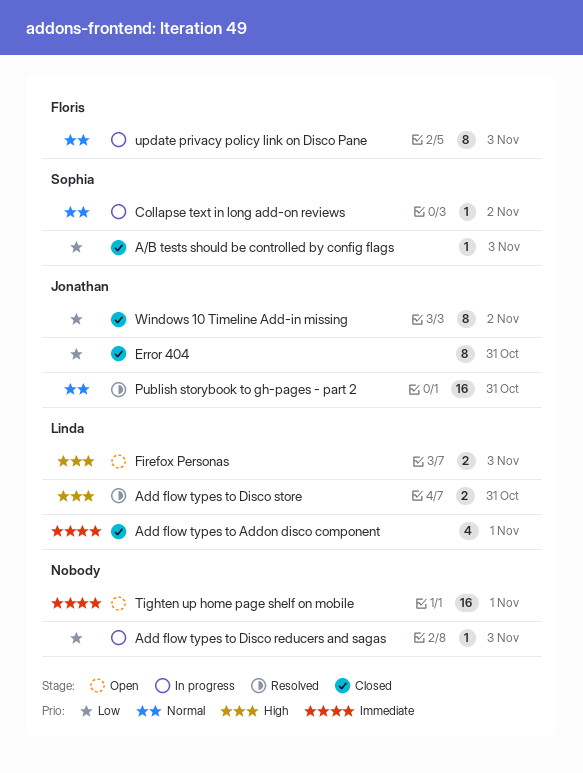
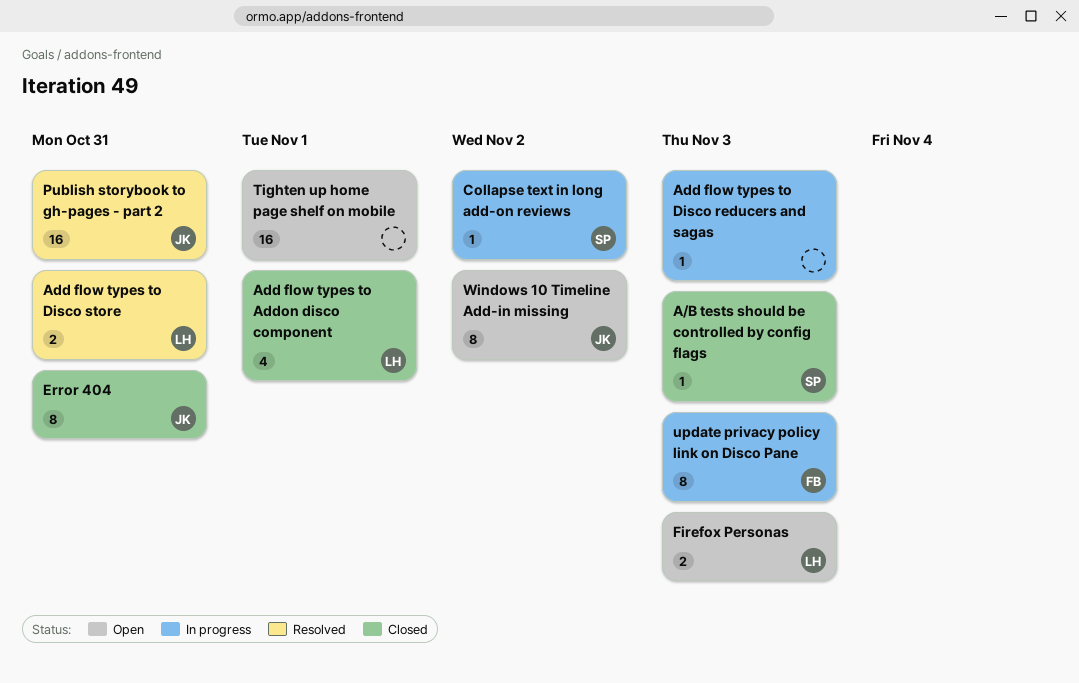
Windows 10 Timeline Add-in missing, status: Closed -> Open

